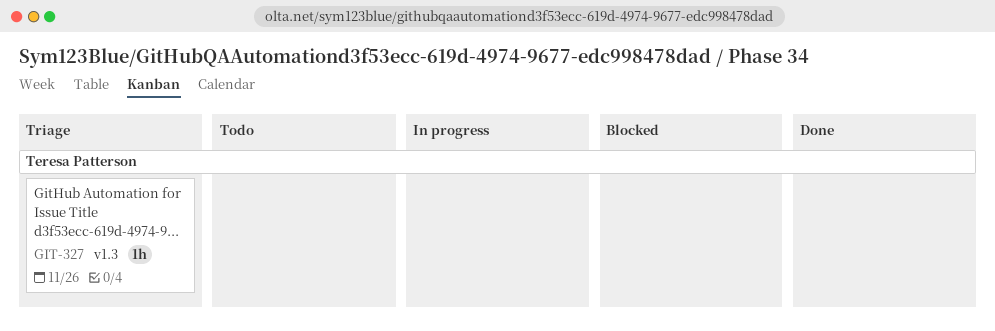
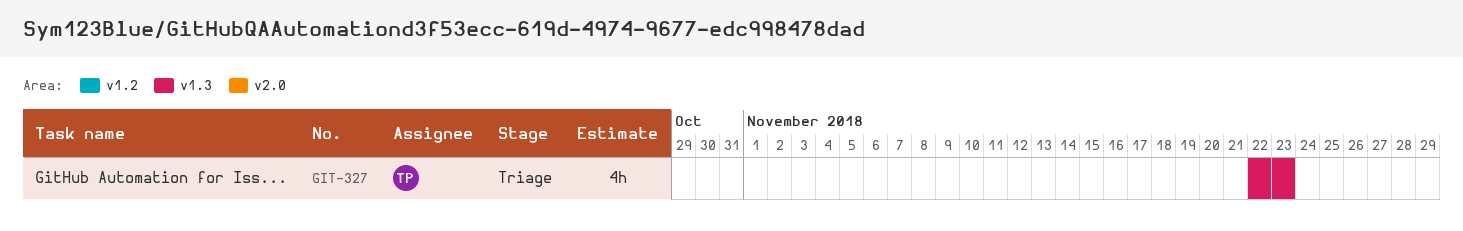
GIT-327, estimate: 1h -> 4h
GIT-327, due: Nov 26 -> Nov 23

